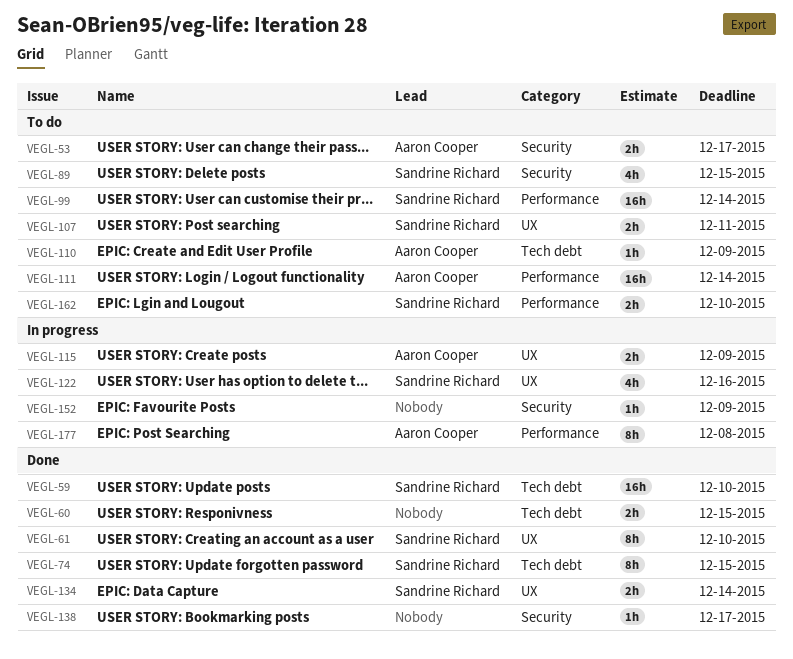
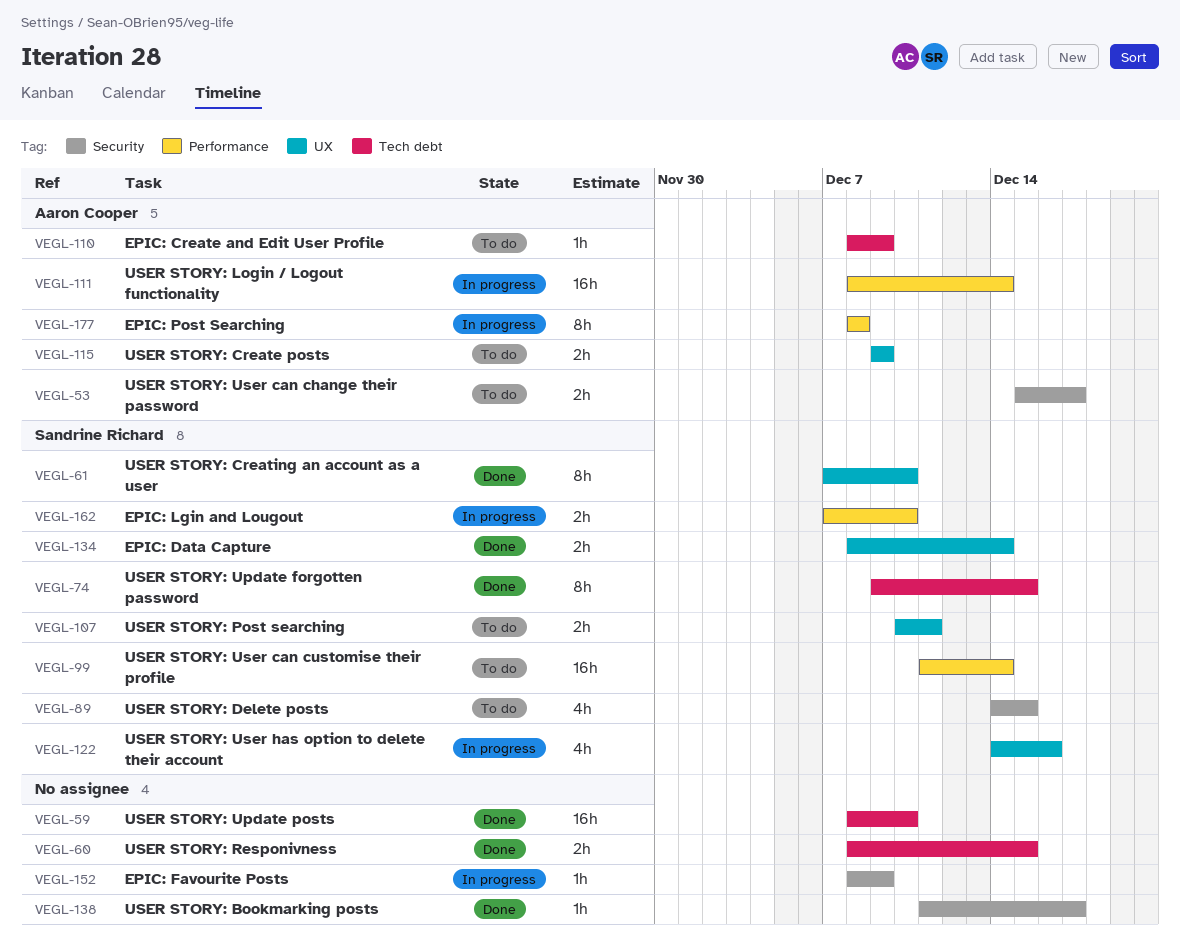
VEGL-59, owner: Sandrine Richard -> none
VEGL-111, status: To do -> In progress
VEGL-115, status: In progress -> To do
VEGL-162, status: To do -> In progress

